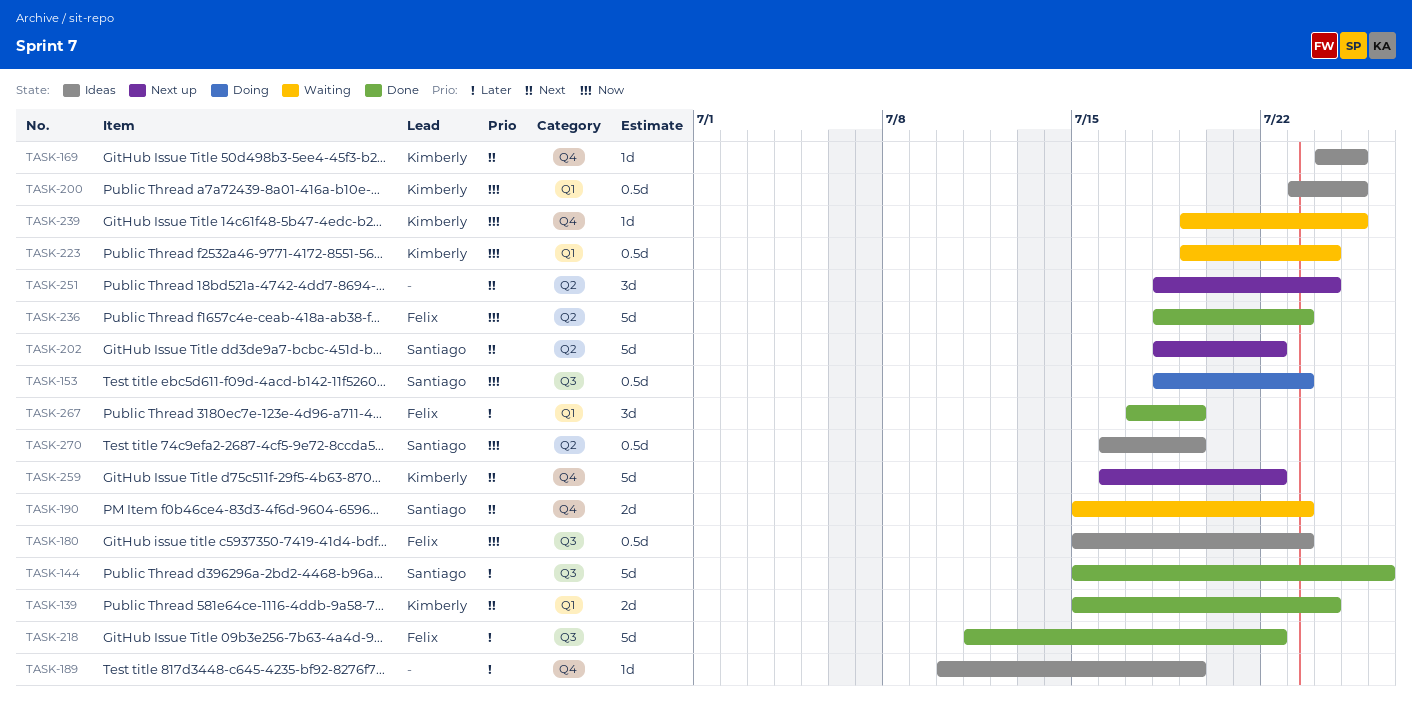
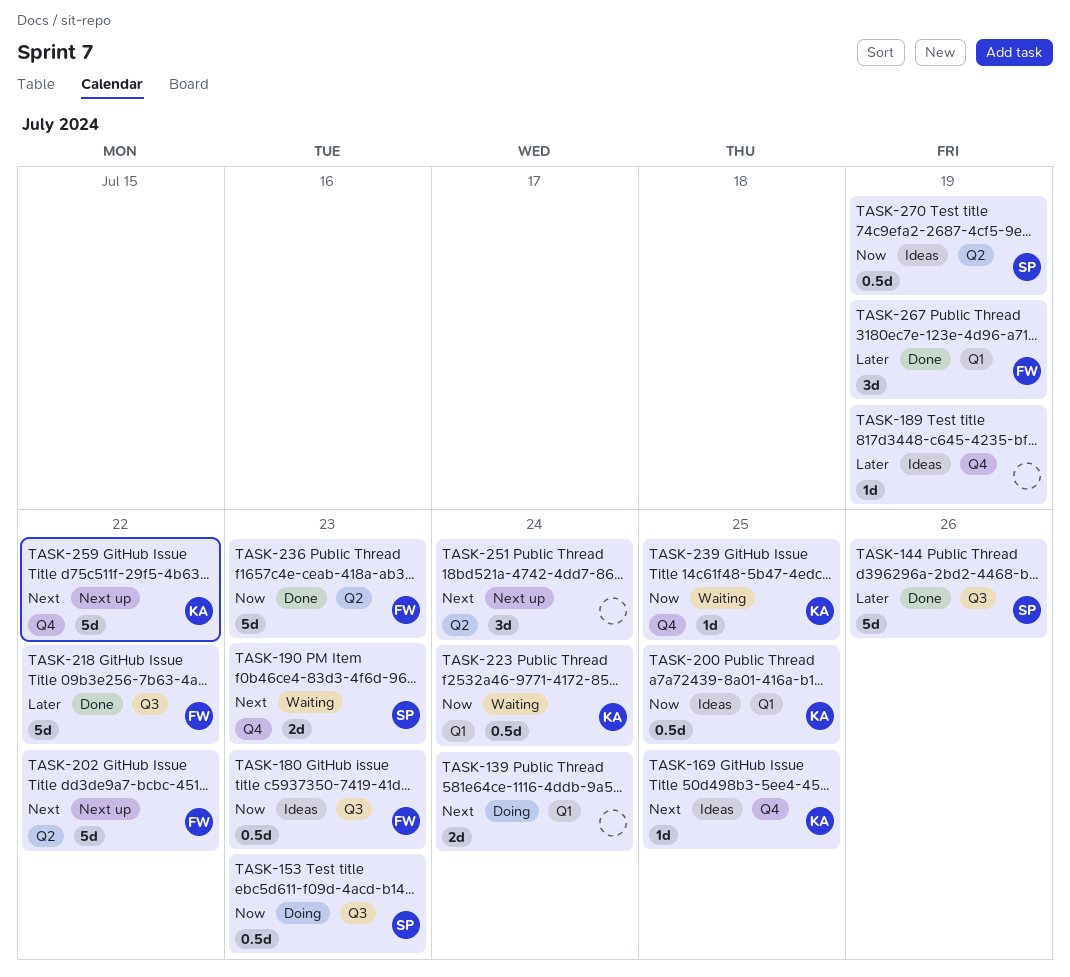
TASK-139, status: Done -> Doing
TASK-139, owner: Kimberly -> none
TASK-202, owner: Santiago -> Felix

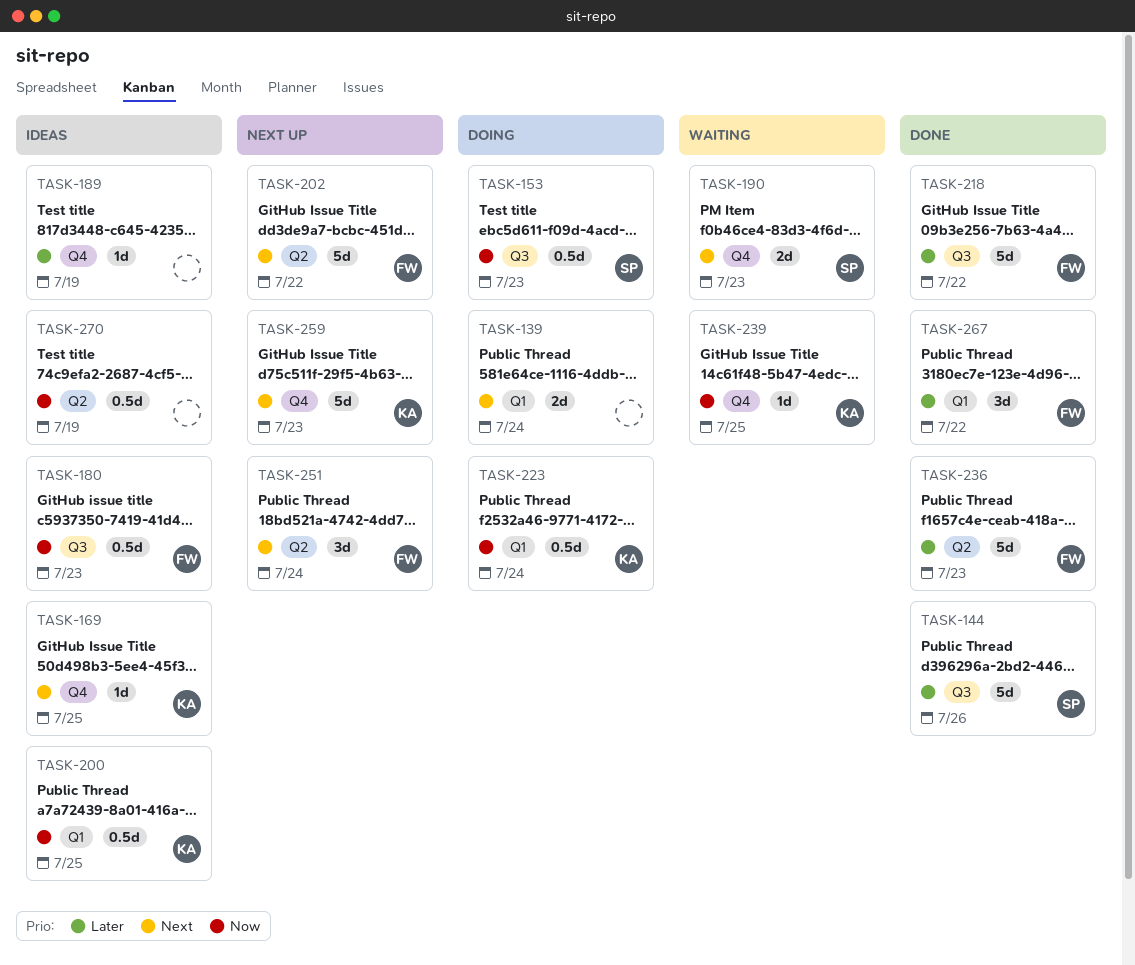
TASK-223, status: Waiting -> Doing
TASK-236, priority: Now -> Later
TASK-251, owner: none -> FW
TASK-259, due: Jul 22 -> Jul 23
TASK-267, due: Jul 19 -> Jul 22
TASK-270, owner: SP -> none

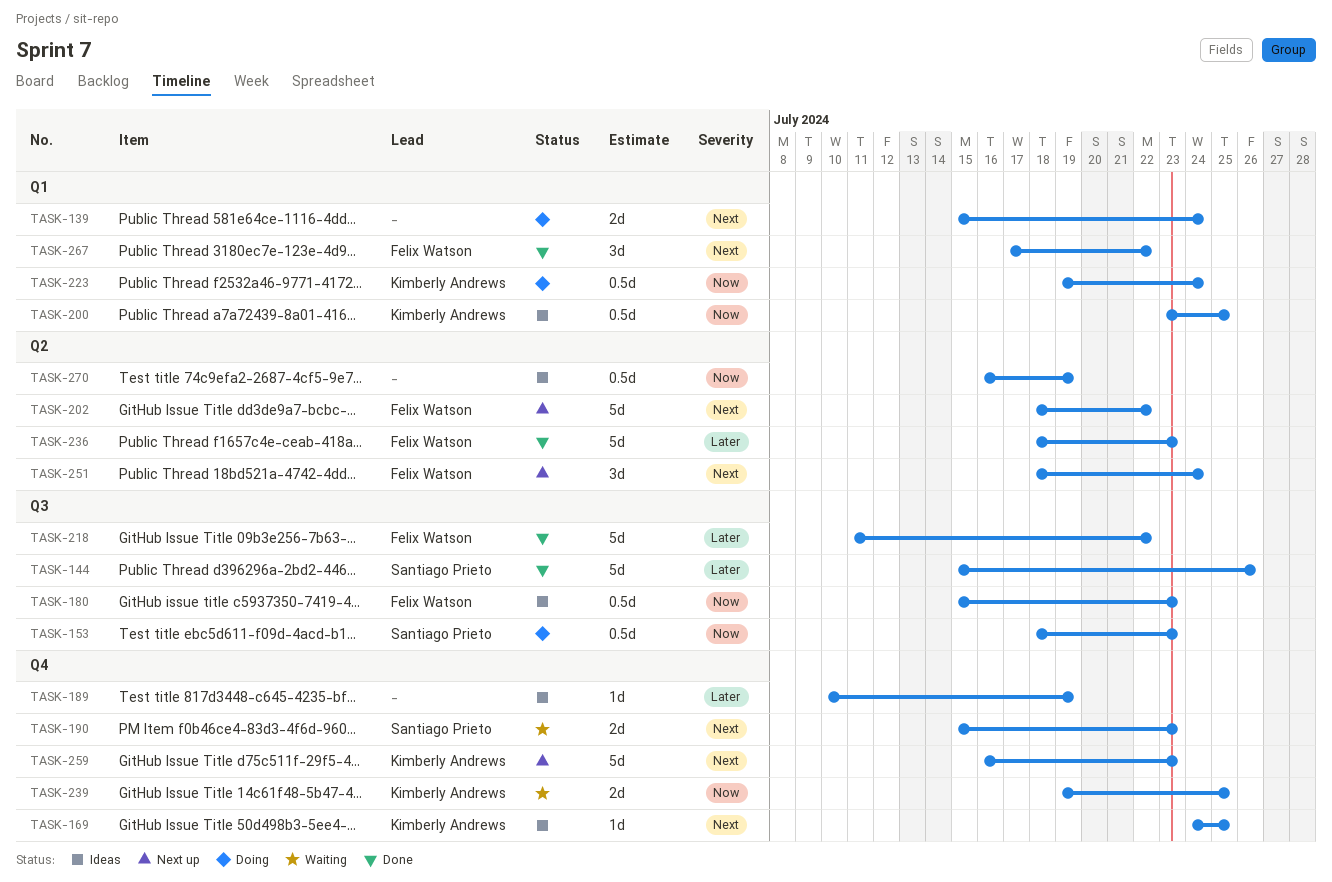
TASK-239, estimate: 1d -> 2d
TASK-267, priority: Later -> Next

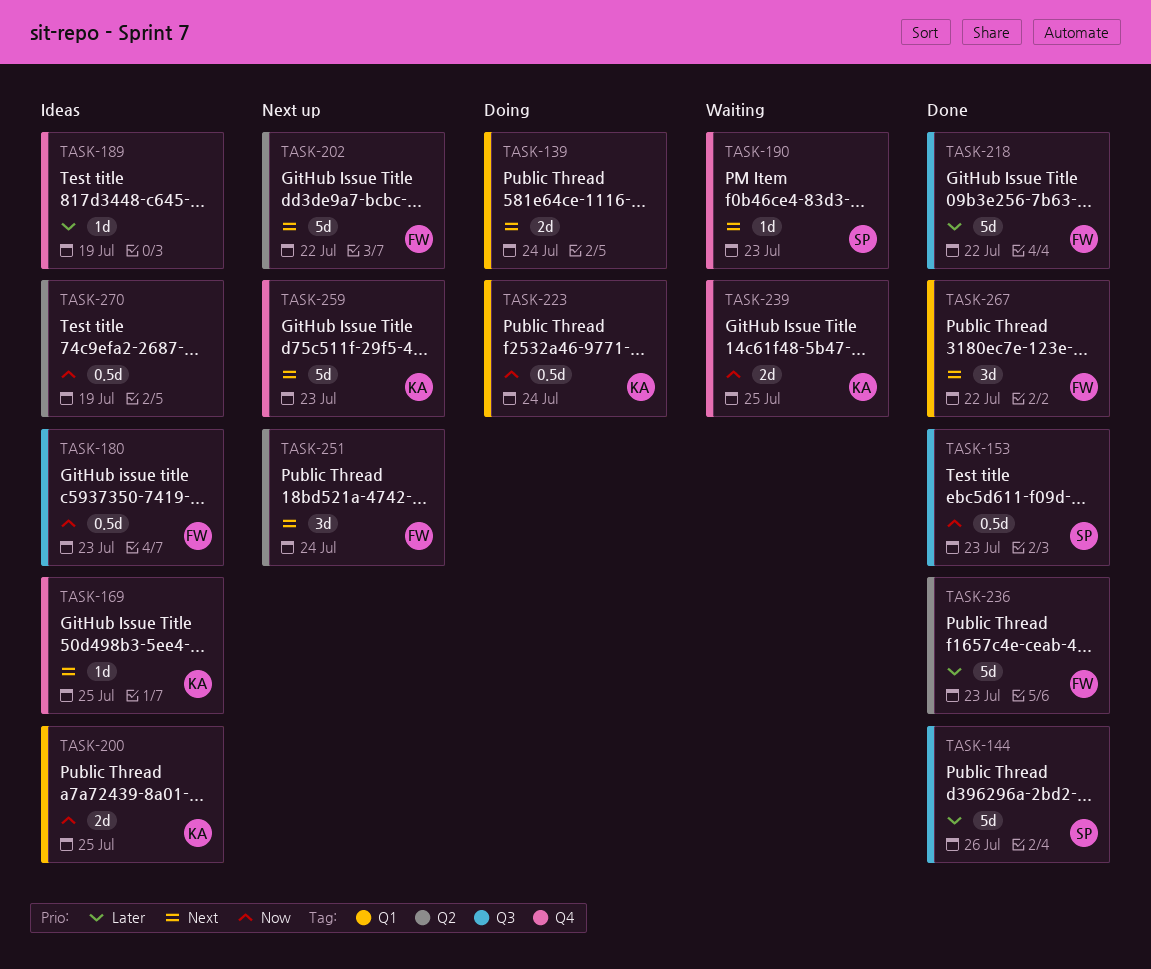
TASK-153, status: Doing -> Done
TASK-190, estimate: 2d -> 1d
TASK-200, estimate: 0.5d -> 2d

